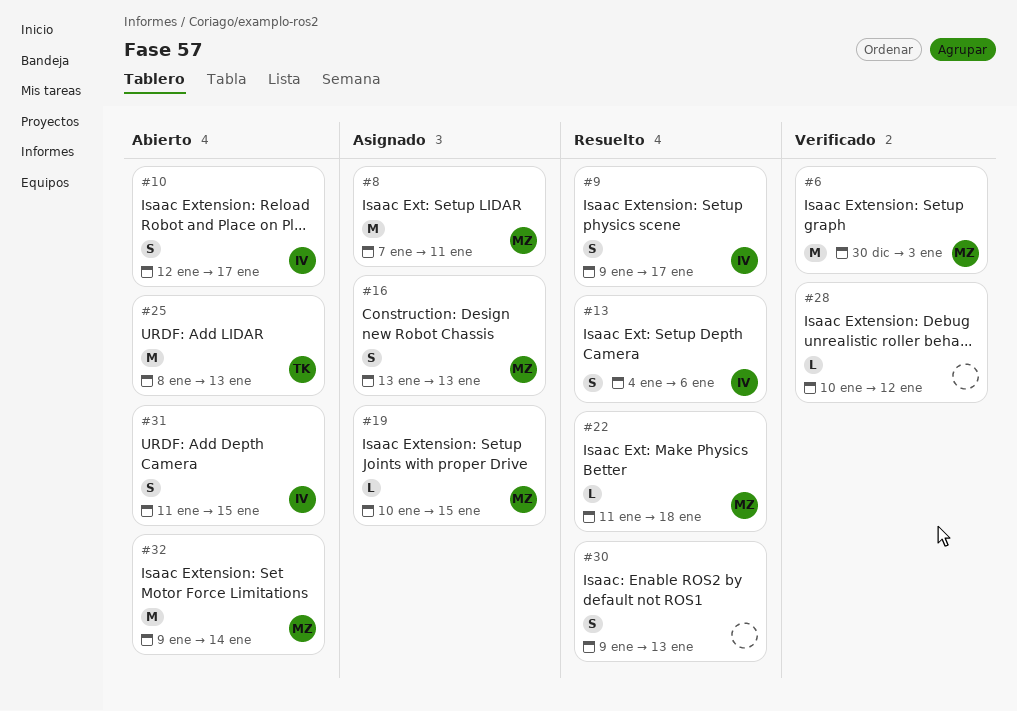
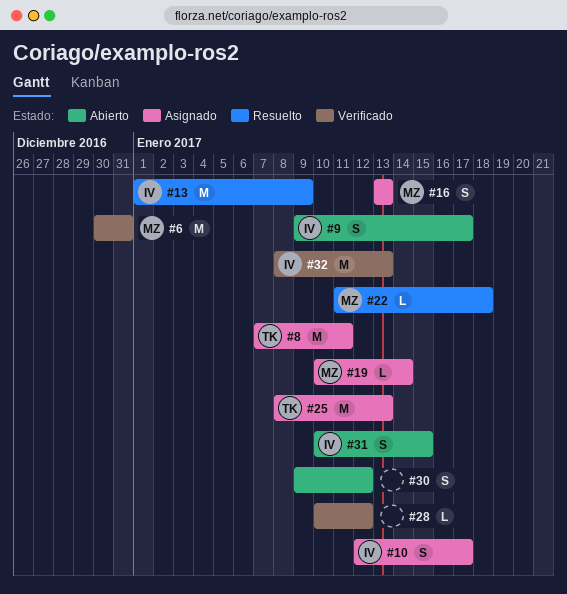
#6, due: Jan 3 -> Dec 31
#8, owner: MZ -> TK
#9, status: Resuelto -> Abierto
#10, status: Abierto -> Asignado
#13, estimate: S -> M
#13, start: Jan 4 -> Jan 1
#13, due: Jan 6 -> Jan 9
#19, due: Jan 15 -> Jan 14
#25, status: Abierto -> Asignado
#30, status: Resuelto -> Abierto
#30, due: Jan 13 -> Jan 12
#31, start: Jan 11 -> Jan 10
#32, status: Abierto -> Verificado
#32, owner: MZ -> IV
#32, start: Jan 9 -> Jan 8
#32, due: Jan 14 -> Jan 13

